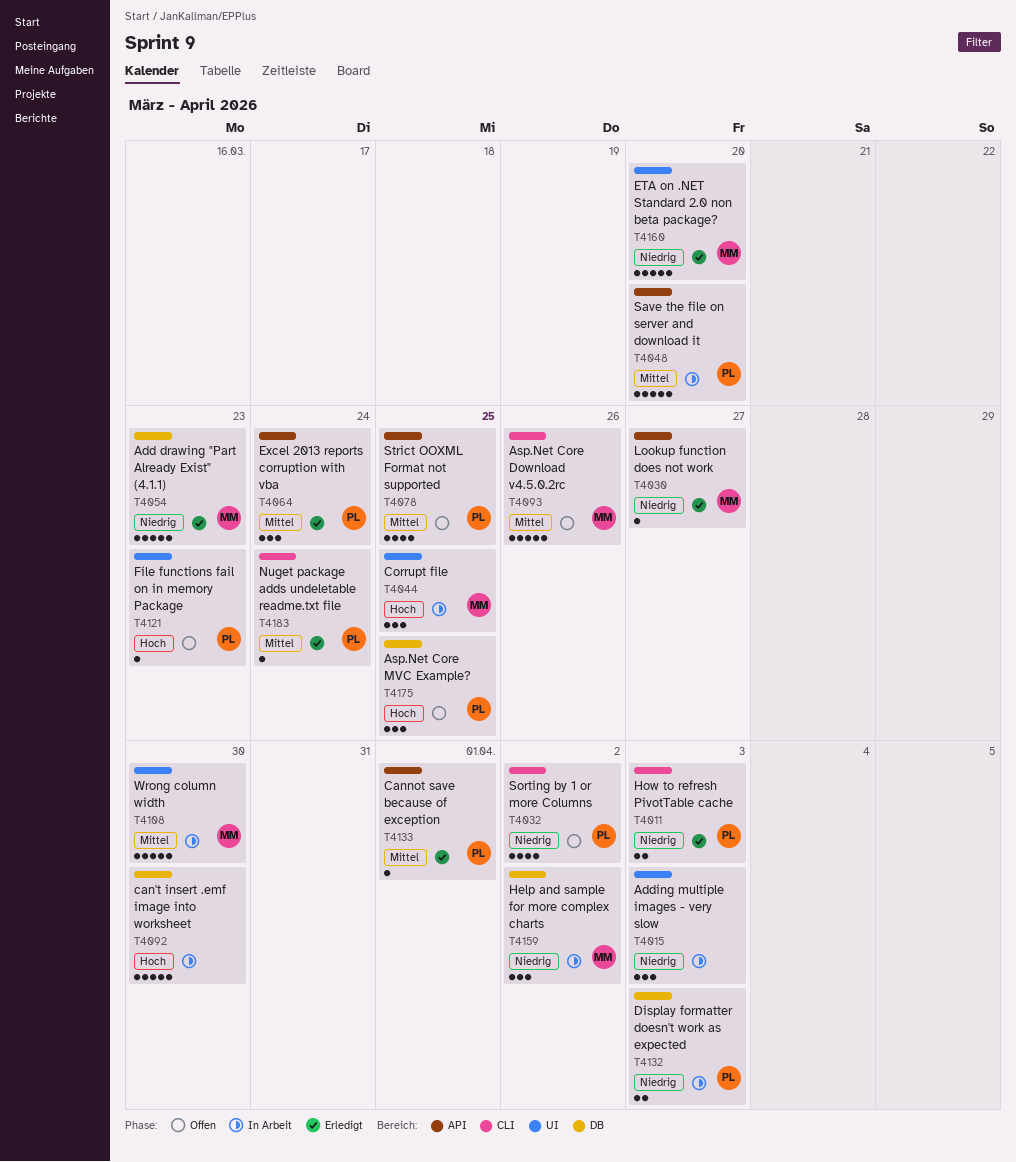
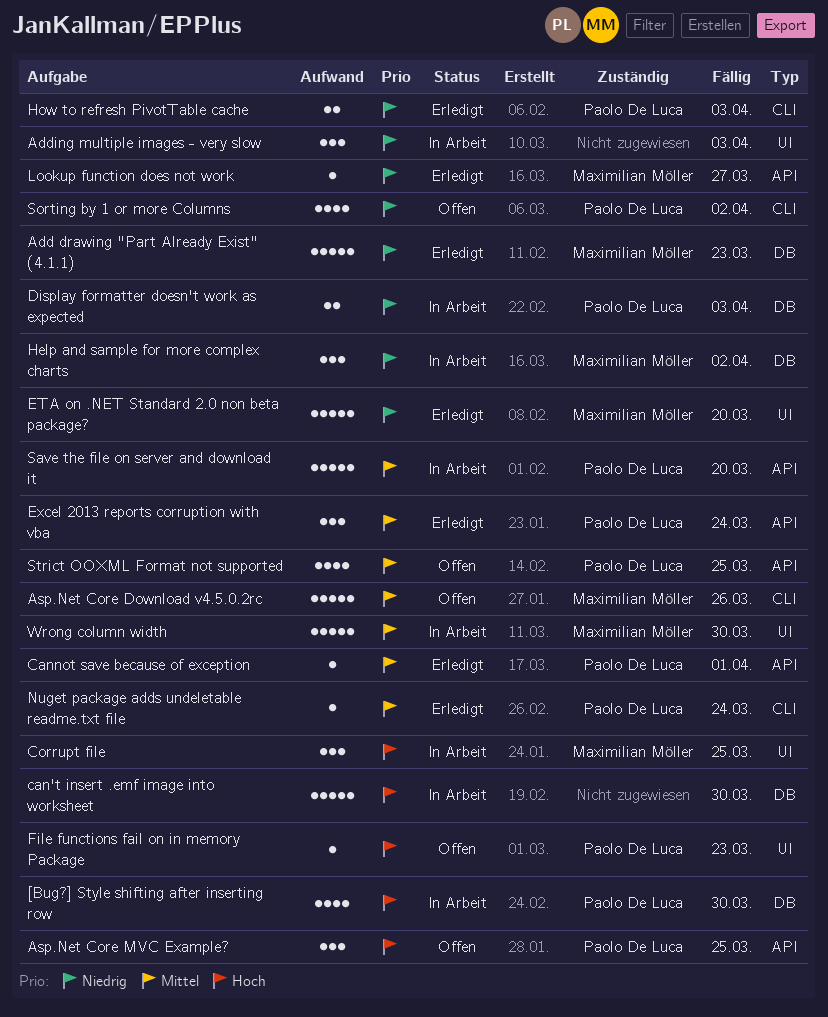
[Bug?] Style shifting after inserting row: none -> present
Asp.Net Core MVC Example?, label: DB -> API

